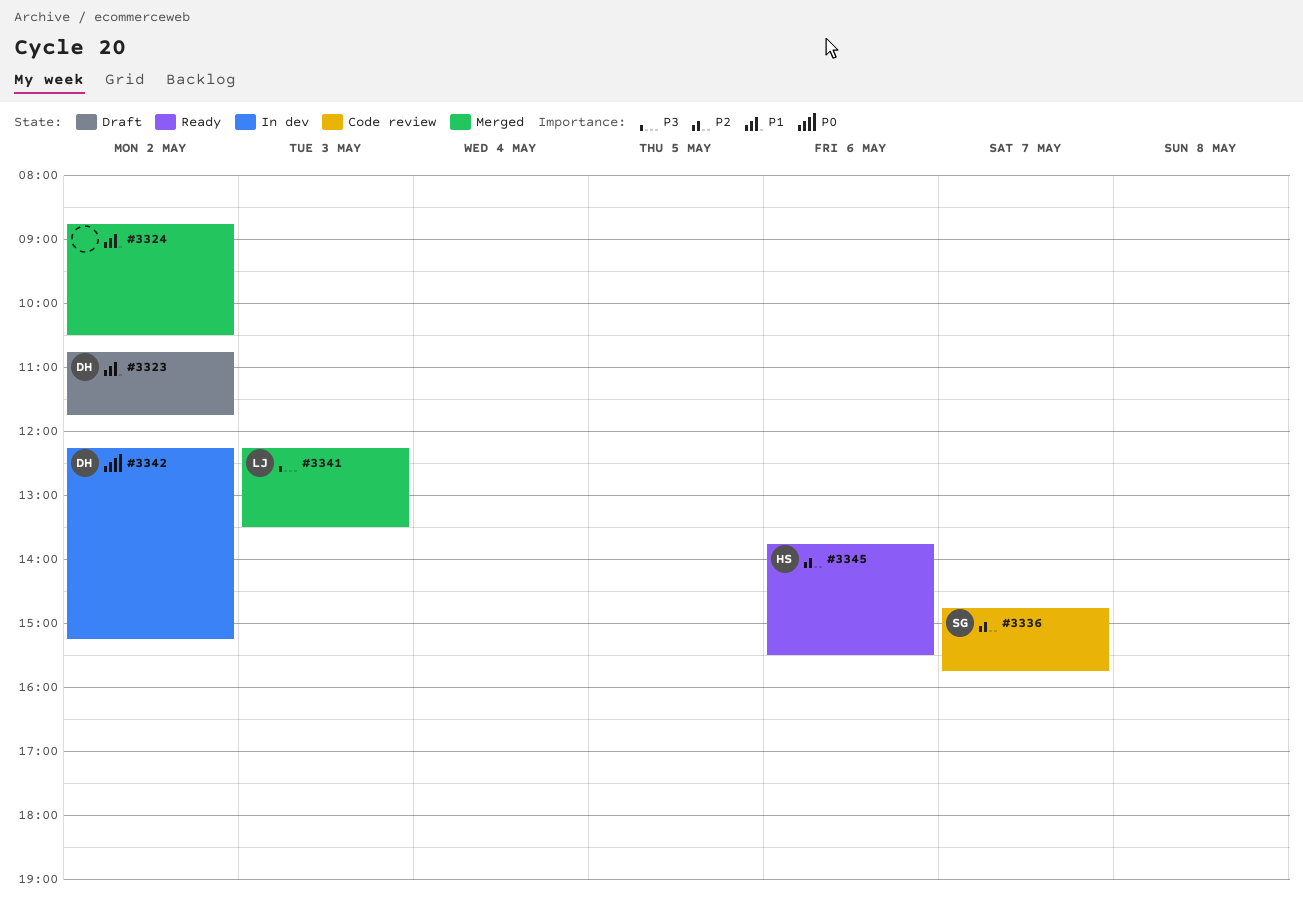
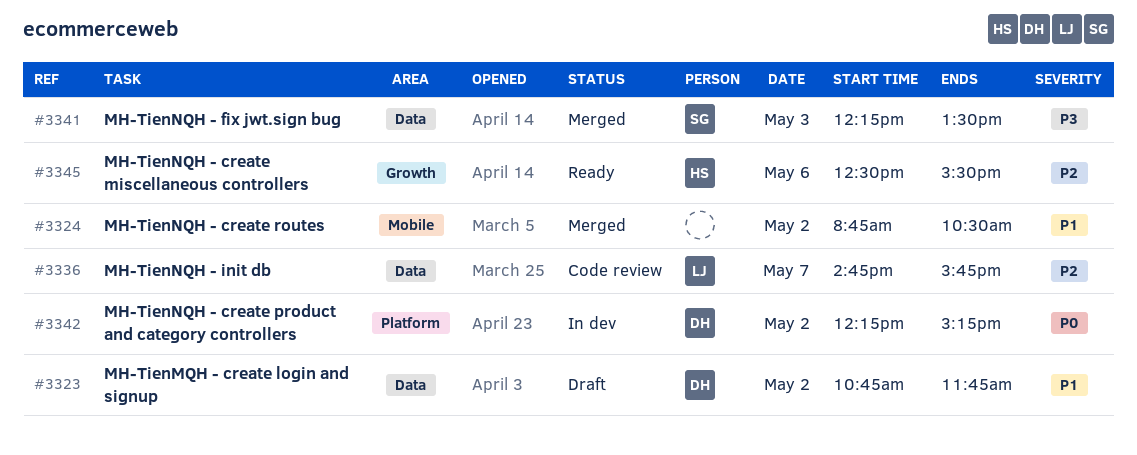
#3336, owner: SG -> LJ
#3341, owner: LJ -> SG
#3345, begins: 13:45 -> 12:30

